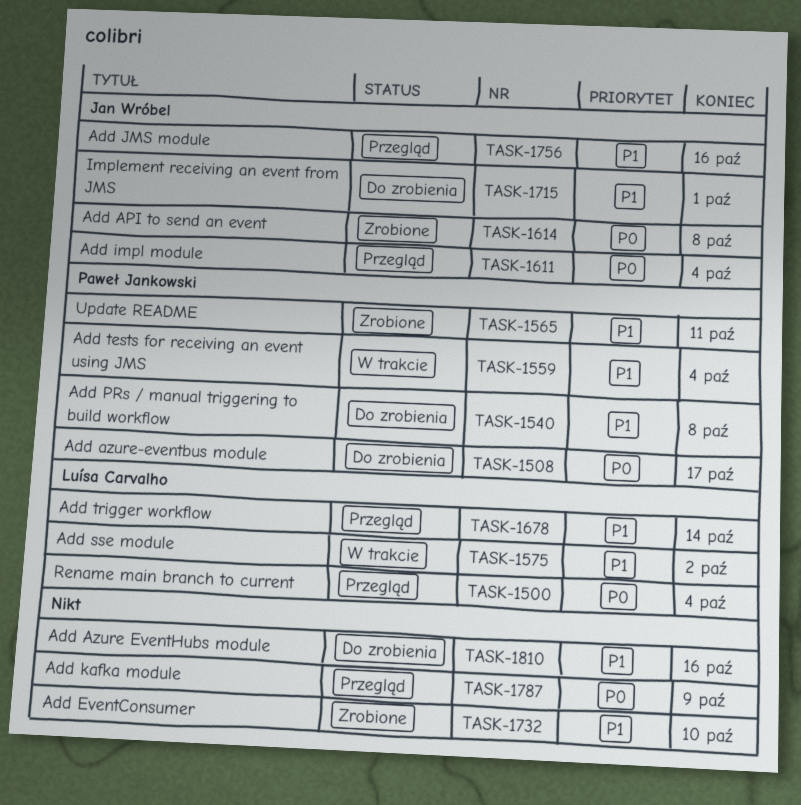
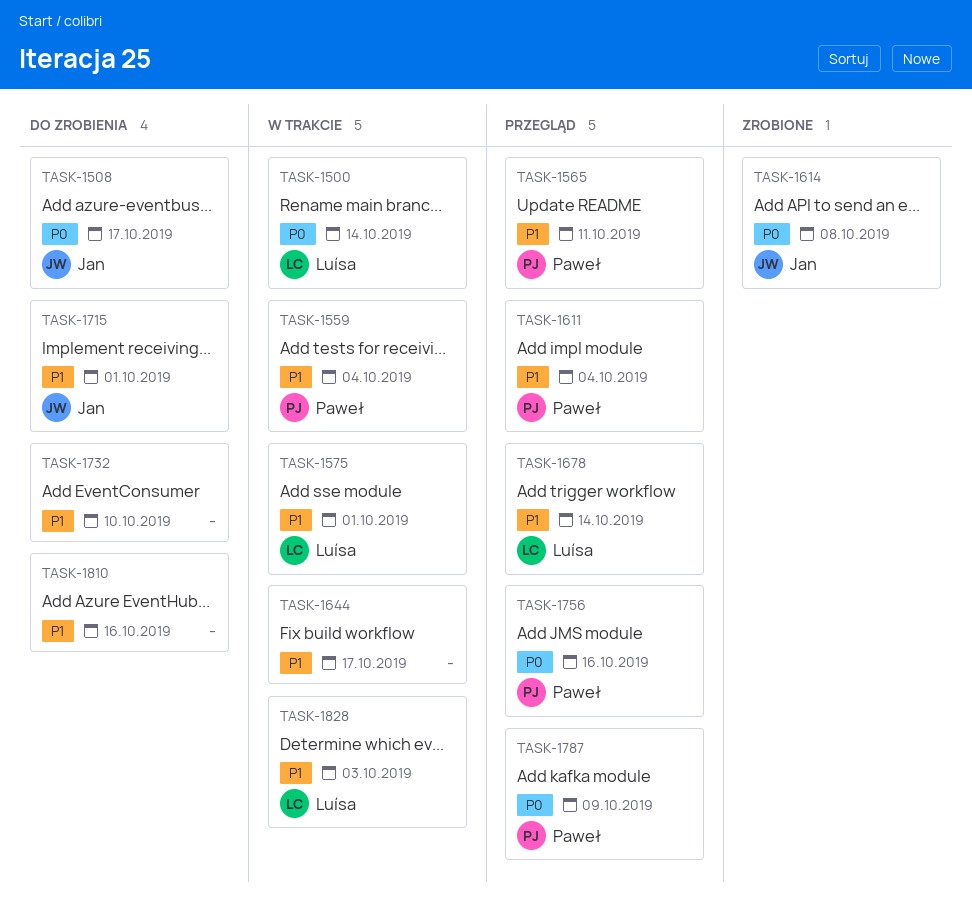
TASK-1500, status: Przegląd -> W trakcie
TASK-1500, due: Oct 4 -> Oct 14
TASK-1508, owner: Paweł Jankowski -> Jan Wróbel
TASK-1540: present -> none
TASK-1565, status: Zrobione -> Przegląd
TASK-1575, due: Oct 2 -> Oct 1
TASK-1611, owner: Jan Wróbel -> Paweł Jankowski
TASK-1611, priority: P0 -> P1
TASK-1644: none -> present
TASK-1732, status: Zrobione -> Do zrobienia
TASK-1756, owner: Jan Wróbel -> Paweł Jankowski
TASK-1756, priority: P1 -> P0
TASK-1787, owner: none -> Paweł Jankowski
TASK-1828: none -> present

